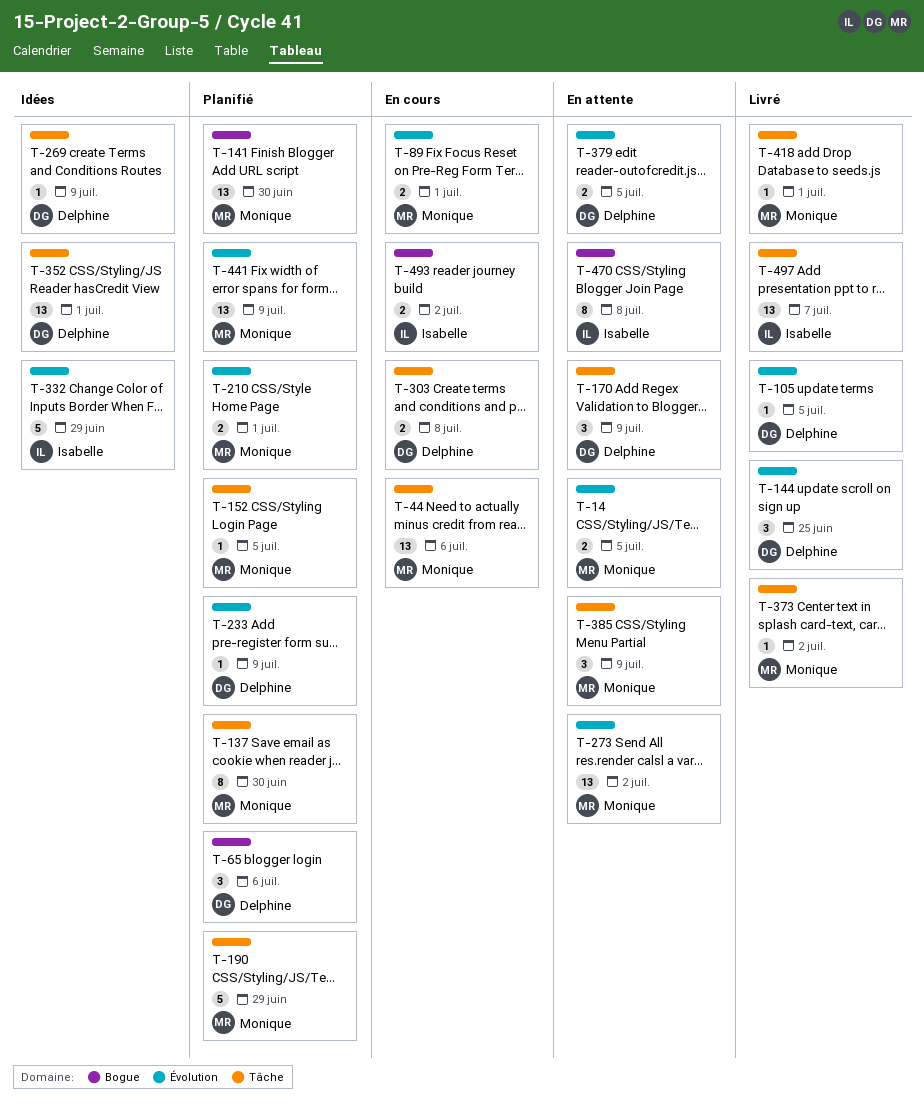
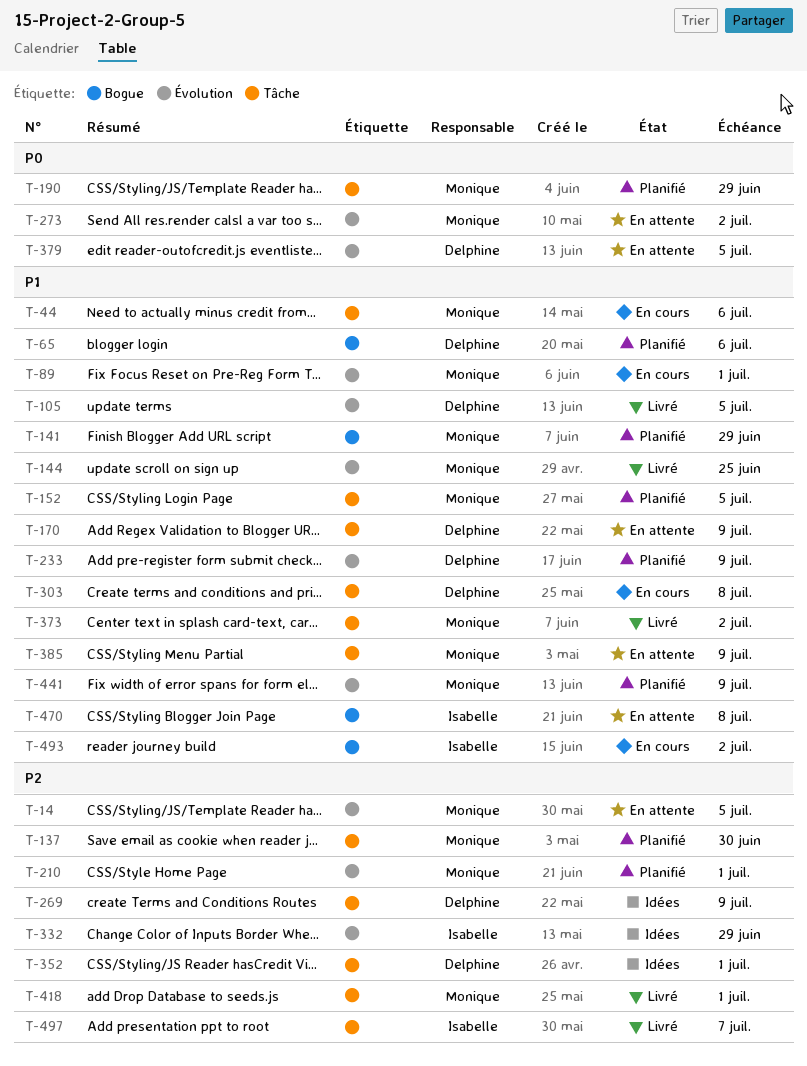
T-141, due: Jun 30 -> Jun 29
T-144, owner: Delphine -> Monique

